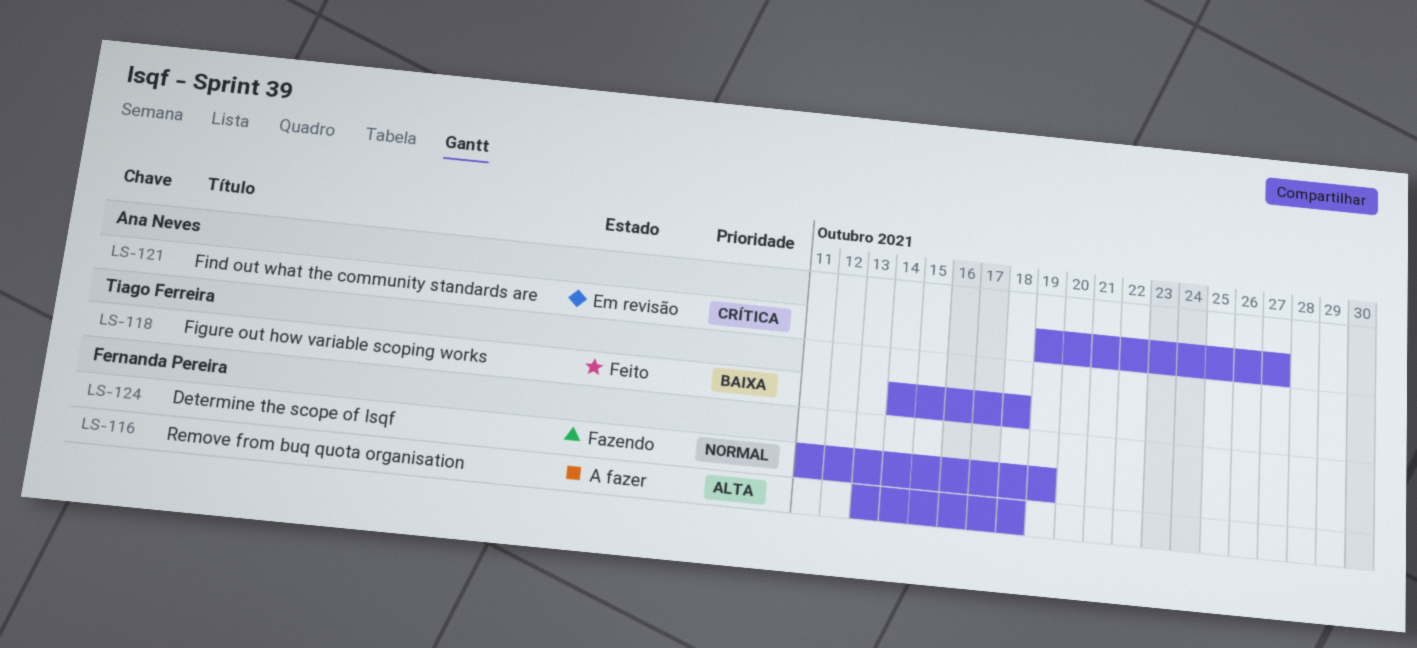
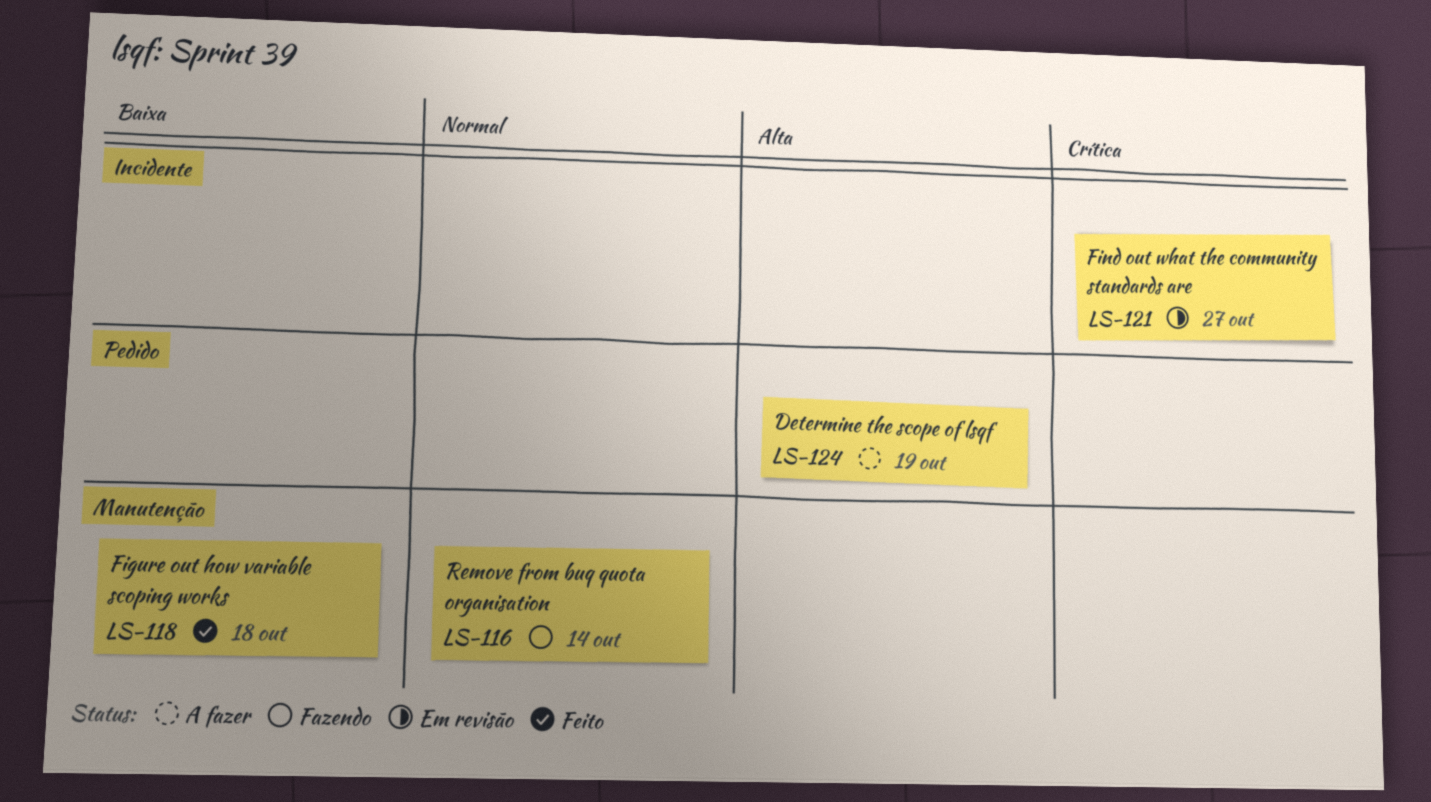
LS-116, status: A fazer -> Fazendo
LS-116, priority: Alta -> Normal
LS-116, due: Oct 18 -> Oct 14
LS-124, status: Fazendo -> A fazer
LS-124, priority: Normal -> Alta

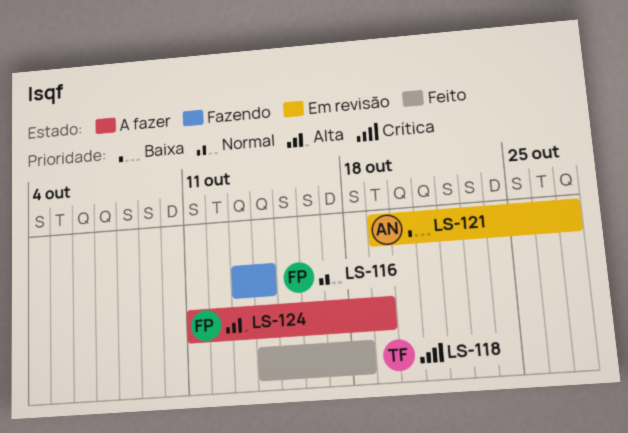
LS-118, priority: Baixa -> Crítica
LS-121, priority: Crítica -> Baixa

